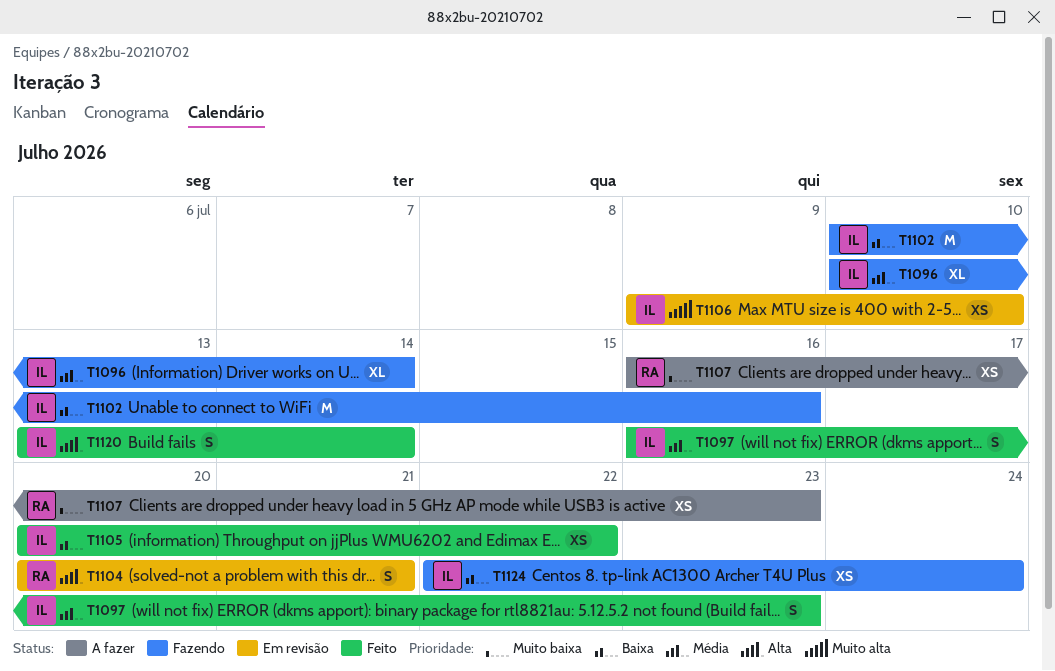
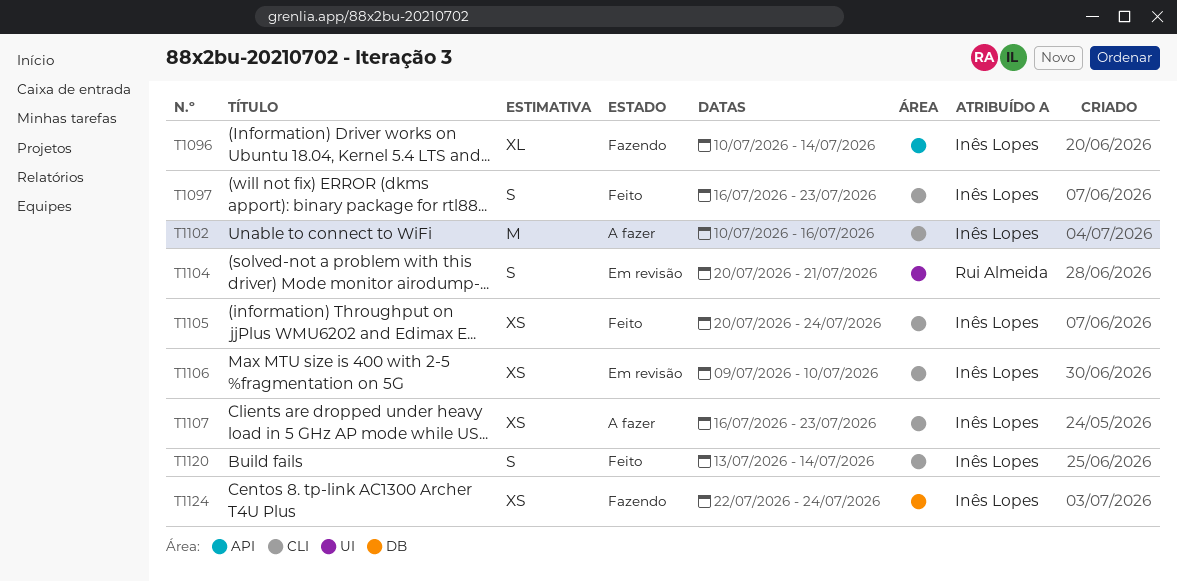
T1102, status: Fazendo -> A fazer
T1105, due: Jul 22 -> Jul 24
T1107, owner: Rui Almeida -> Inês Lopes

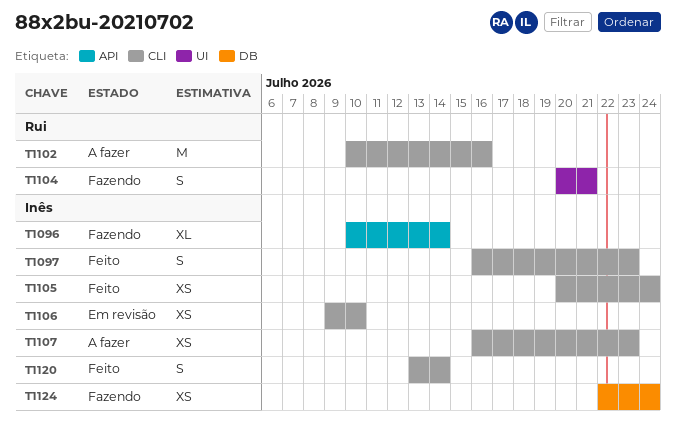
T1102, owner: Inês Lopes -> Rui Almeida
T1104, status: Em revisão -> Fazendo

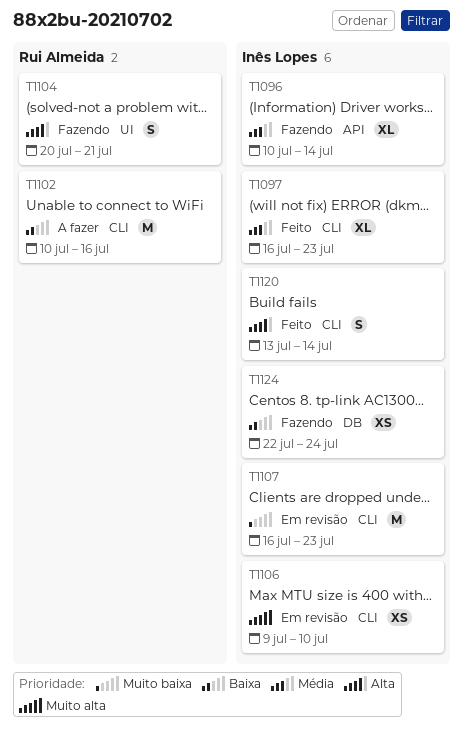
T1097, estimate: S -> XL
T1105: present -> none
T1107, status: A fazer -> Em revisão
T1107, estimate: XS -> M

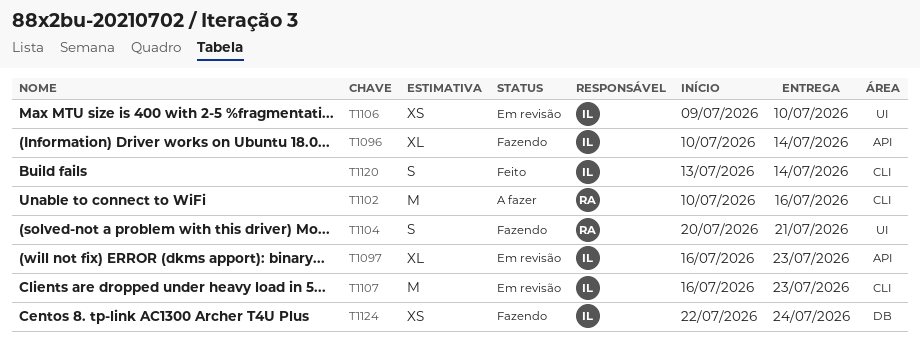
T1097, status: Feito -> Em revisão
T1097, label: CLI -> API
T1106, label: CLI -> UI

